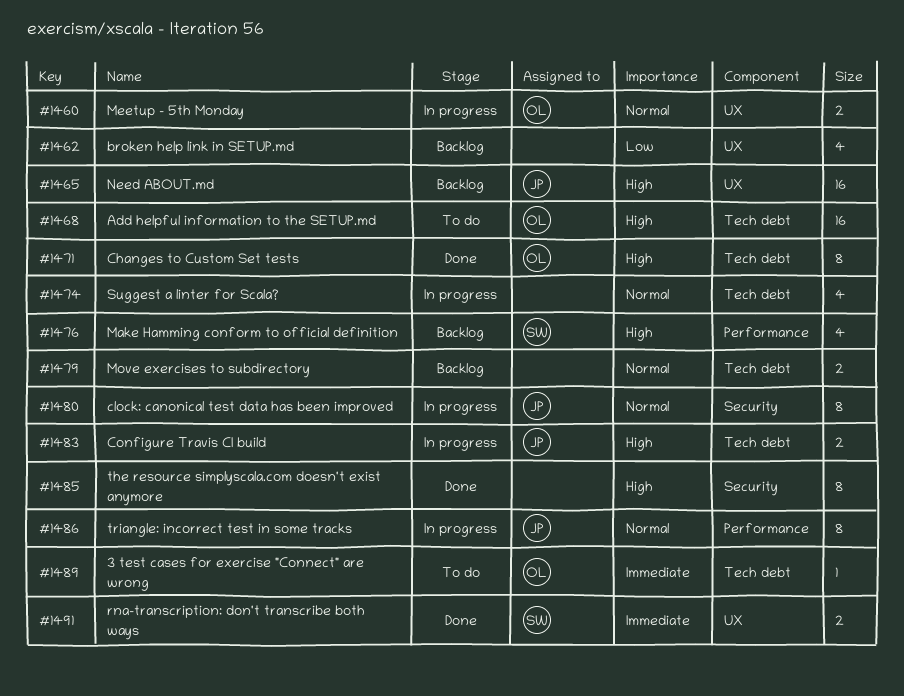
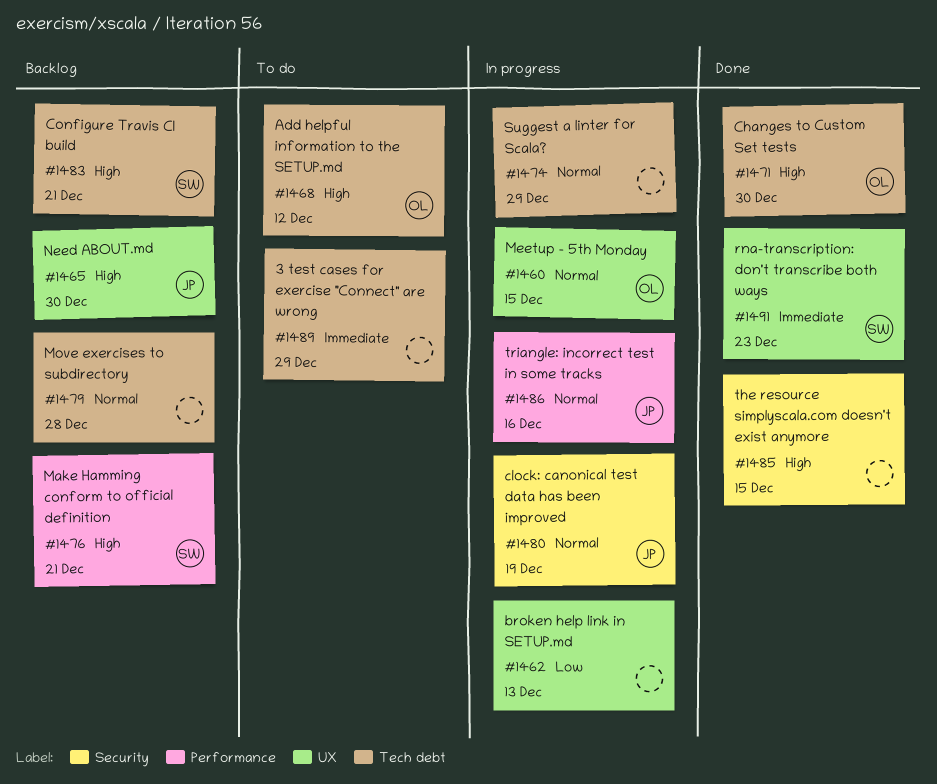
#1462, status: Backlog -> In progress
#1483, status: In progress -> Backlog
#1483, owner: JP -> SW
#1489, owner: OL -> none

